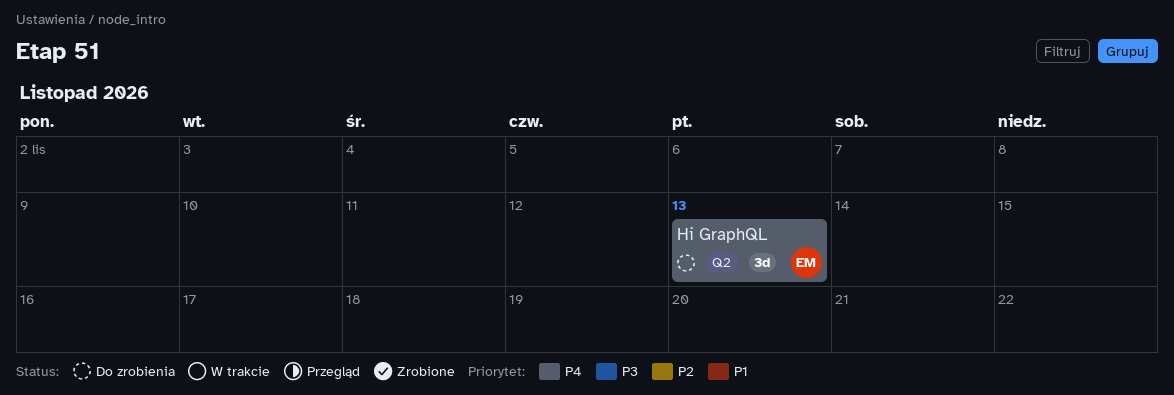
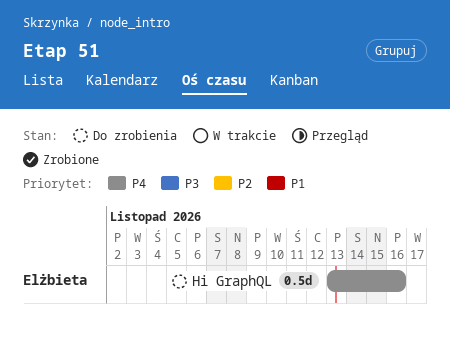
Hi GraphQL, estimate: 3d -> 0.5d
Hi GraphQL, due: Nov 13 -> Nov 16

